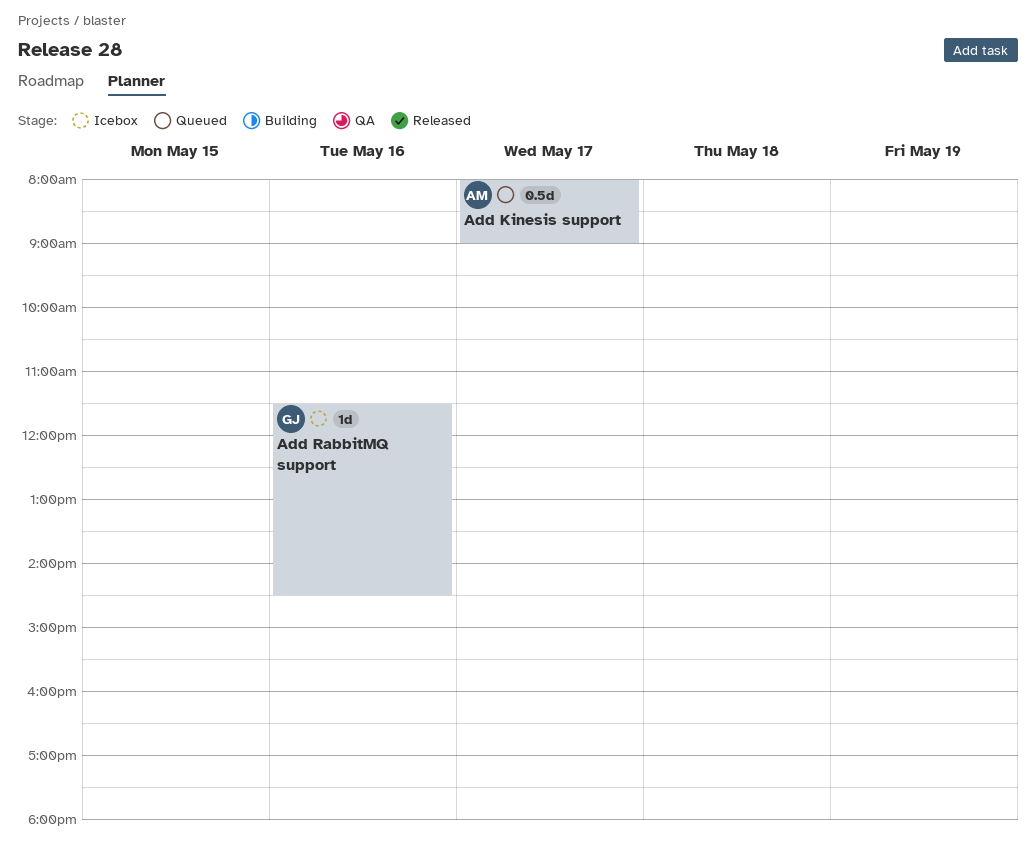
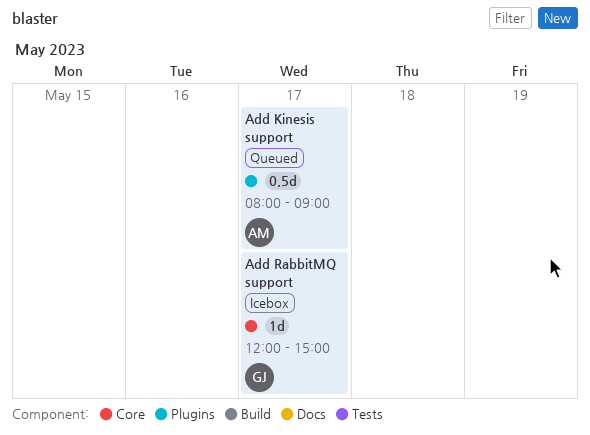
Add RabbitMQ support, day: May 16 -> May 17
Add RabbitMQ support, begins: 11:30 -> 12:00
Add RabbitMQ support, ends: 14:30 -> 15:00

